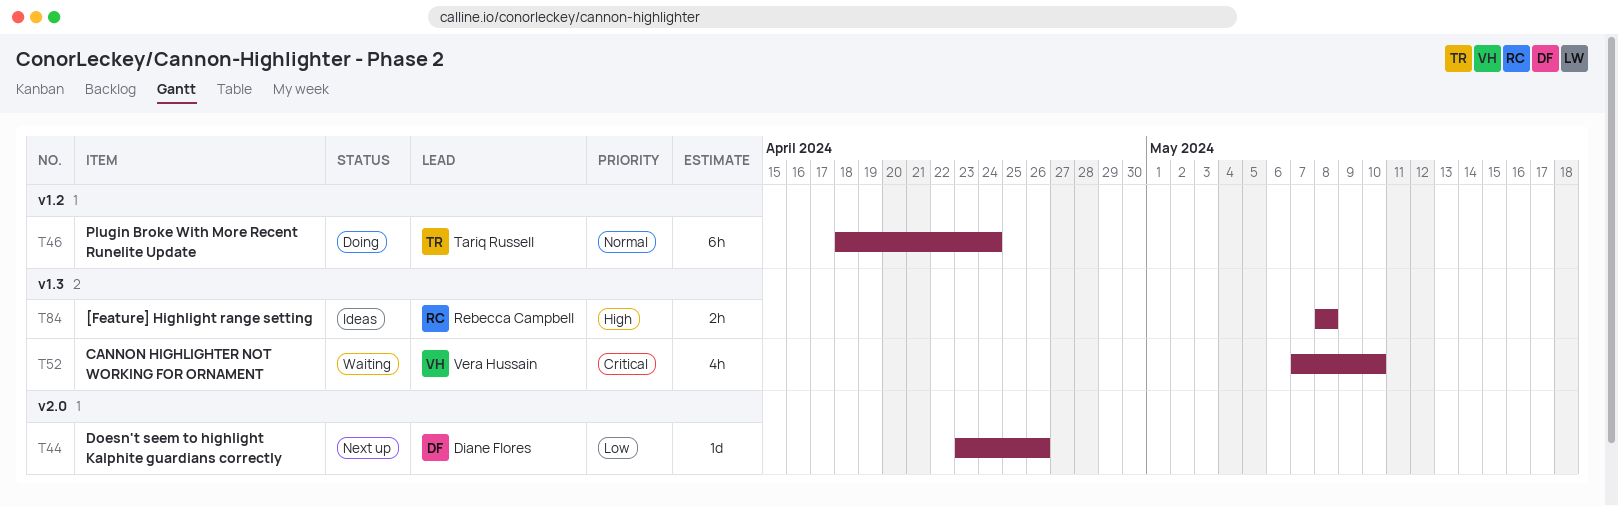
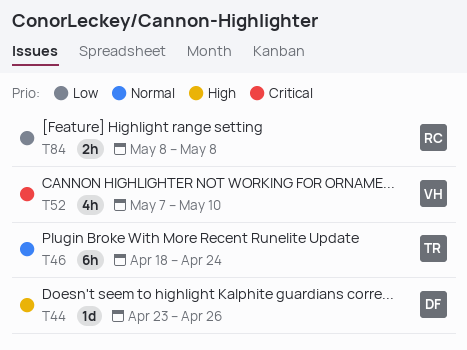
T44, priority: Low -> High
T84, priority: High -> Low

